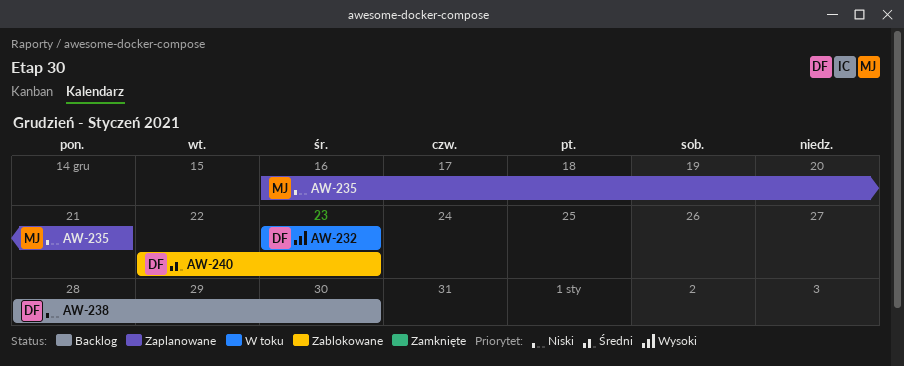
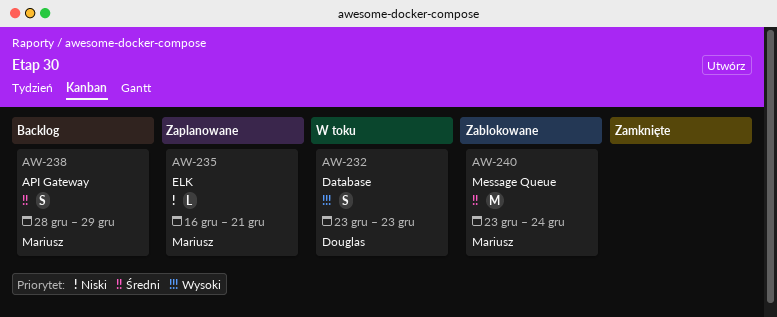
AW-238, owner: Douglas -> Mariusz
AW-238, priority: Niski -> Średni
AW-238, due: Dec 30 -> Dec 29
AW-240, owner: Douglas -> Mariusz
AW-240, start: Dec 22 -> Dec 23
AW-240, due: Dec 23 -> Dec 24

